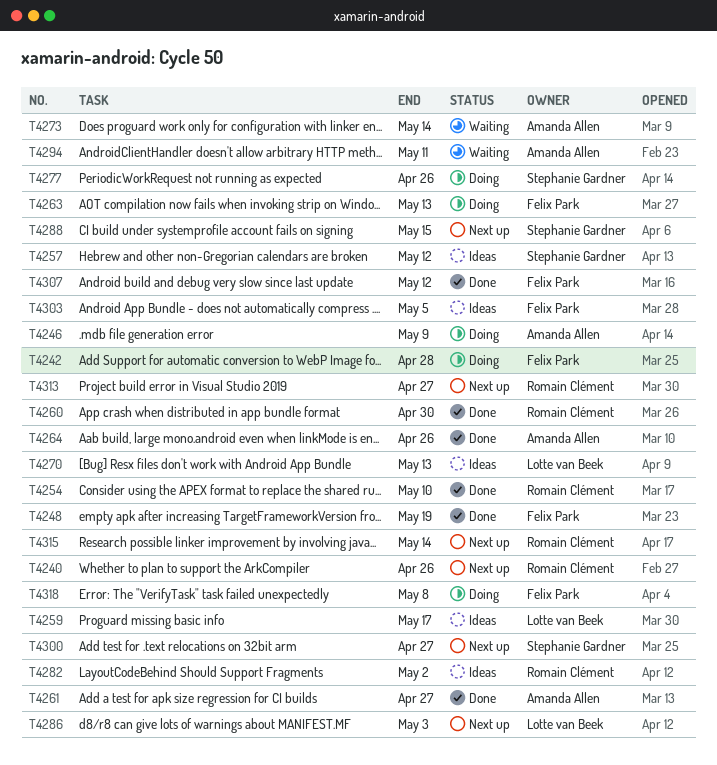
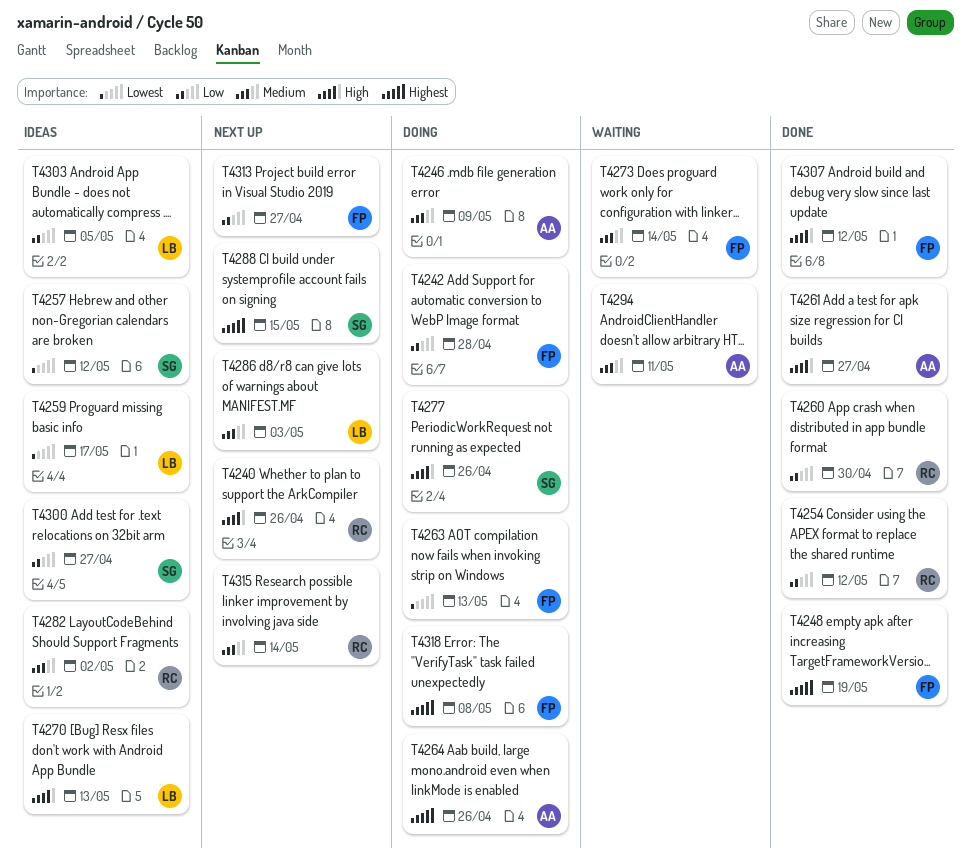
T4254, due: May 10 -> May 12
T4264, status: Done -> Doing
T4273, owner: Amanda Allen -> Felix Park
T4300, status: Next up -> Ideas
T4303, owner: Felix Park -> Lotte van Beek
T4313, owner: Romain Clément -> Felix Park

